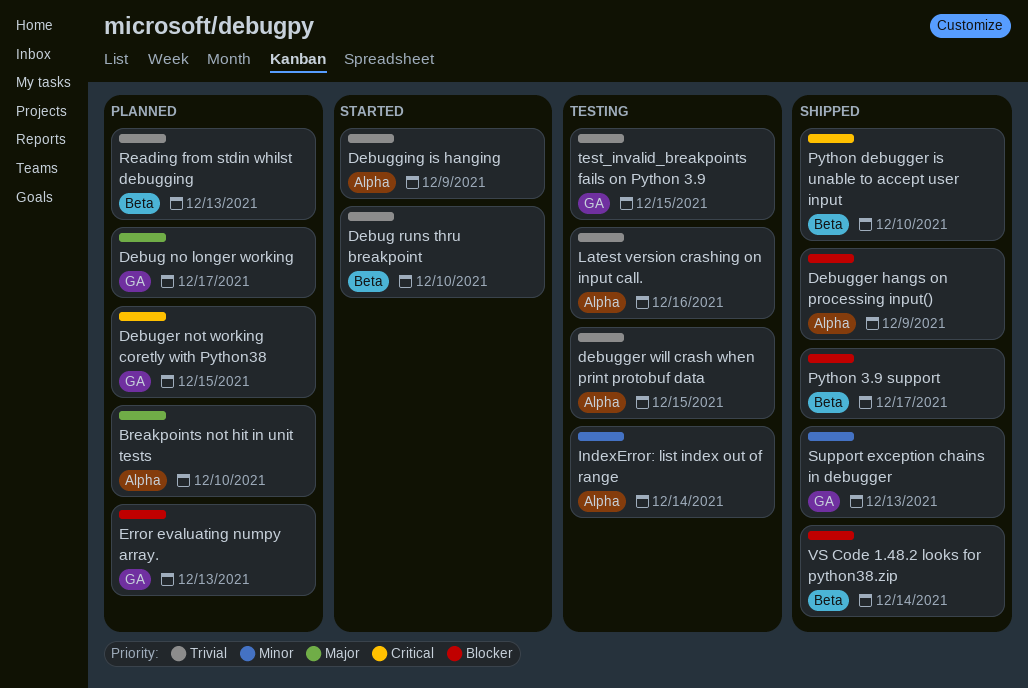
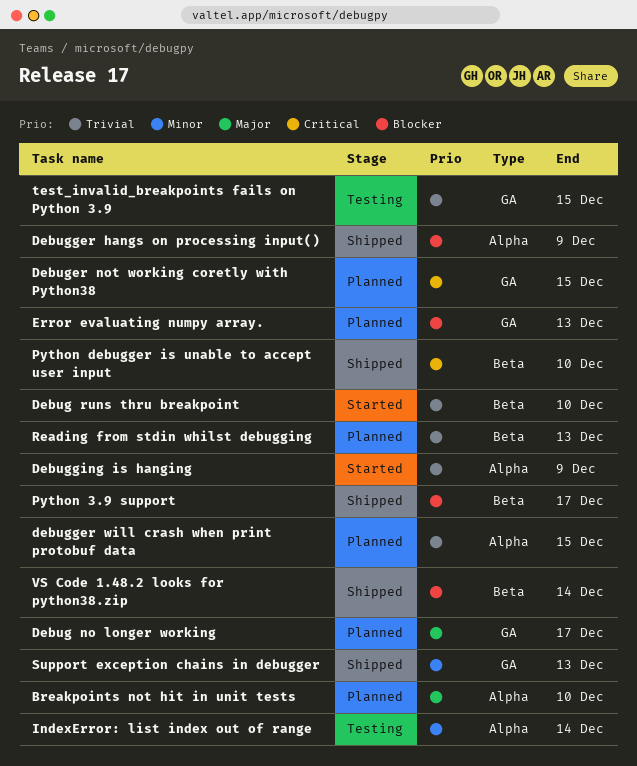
debugger will crash when print protobuf data, status: Testing -> Planned
Latest version crashing on input call.: present -> none

